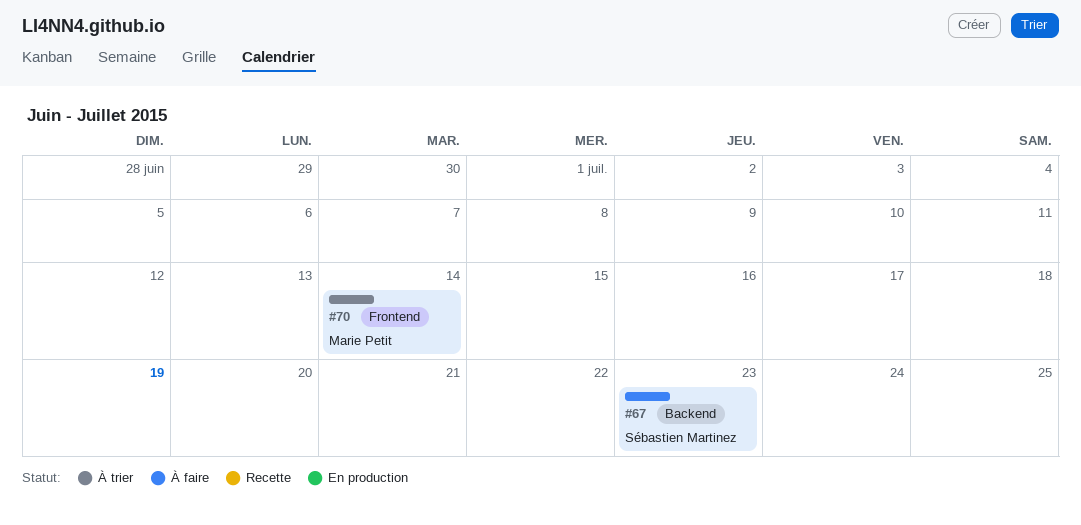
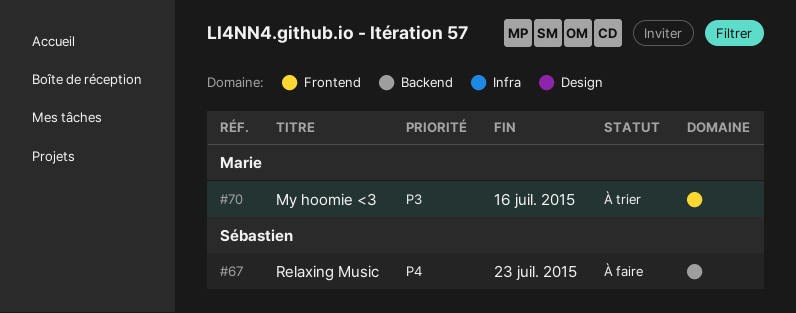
#70, due: Jul 14 -> Jul 16

